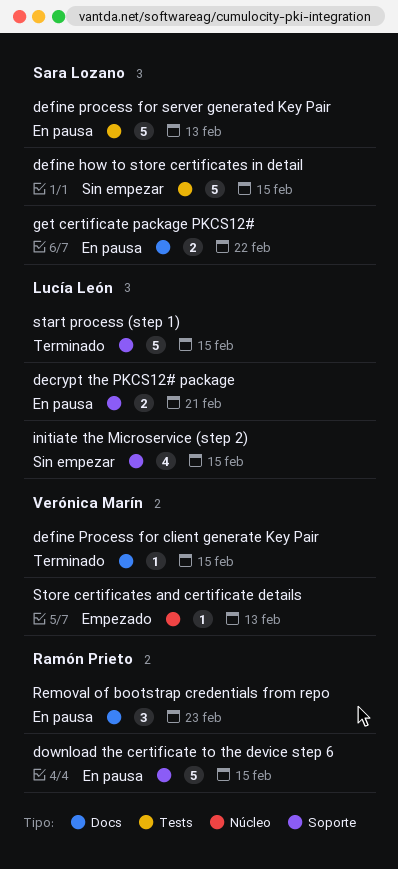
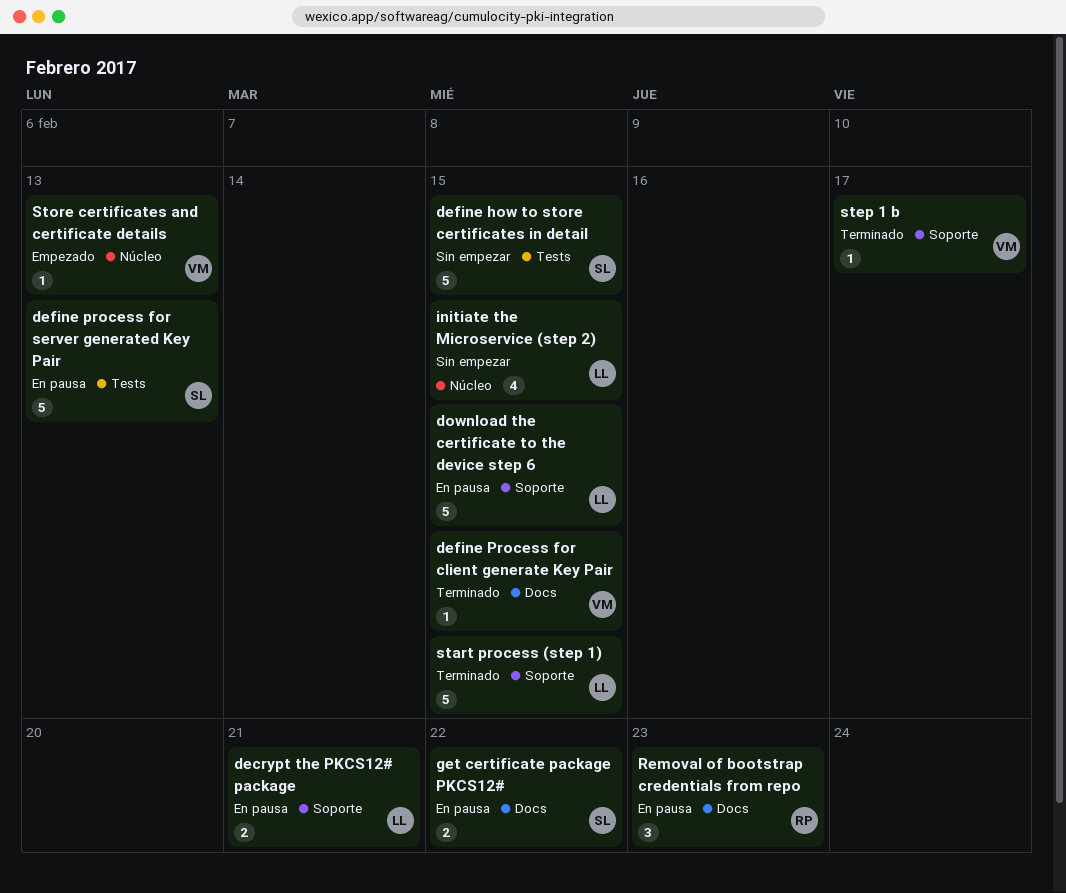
download the certificate to the device step 6, owner: Ramón Prieto -> Lucía León
initiate the Microservice (step 2), label: Soporte -> Núcleo
step 1 b: none -> present

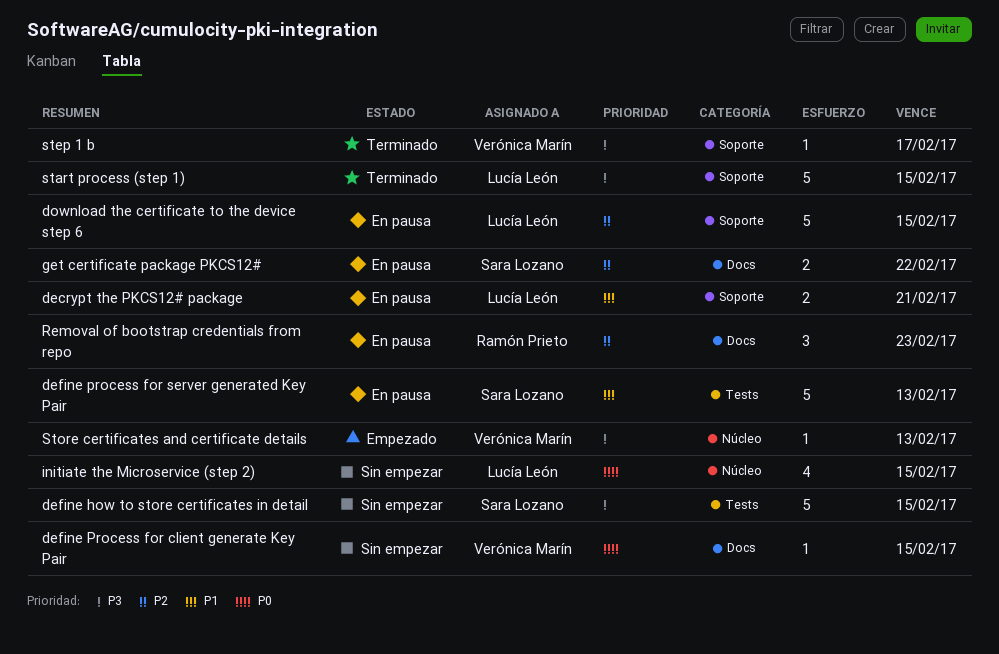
define Process for client generate Key Pair, status: Terminado -> Sin empezar

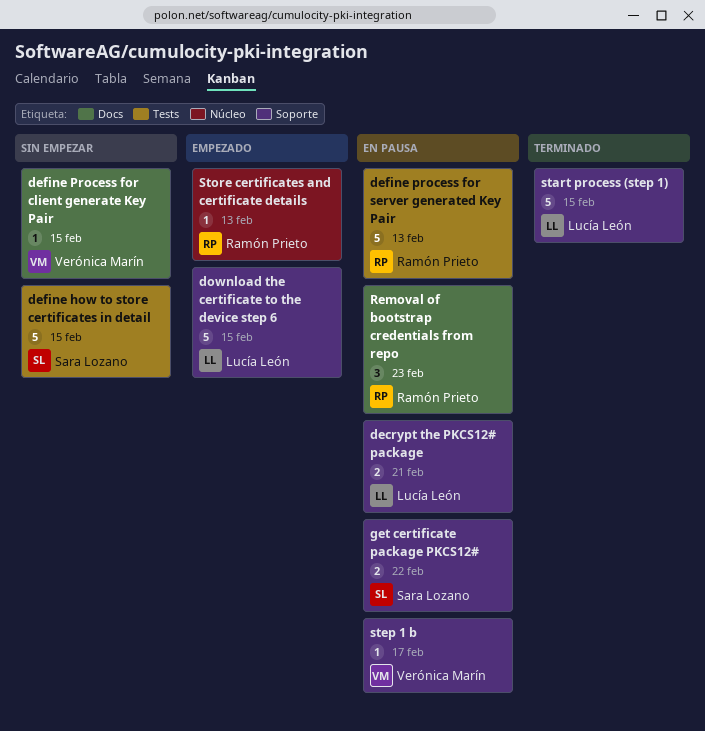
define process for server generated Key Pair, owner: Sara Lozano -> Ramón Prieto
download the certificate to the device step 6, status: En pausa -> Empezado
get certificate package PKCS12#, label: Docs -> Soporte
initiate the Microservice (step 2): present -> none
step 1 b, status: Terminado -> En pausa
Store certificates and certificate details, owner: Verónica Marín -> Ramón Prieto

